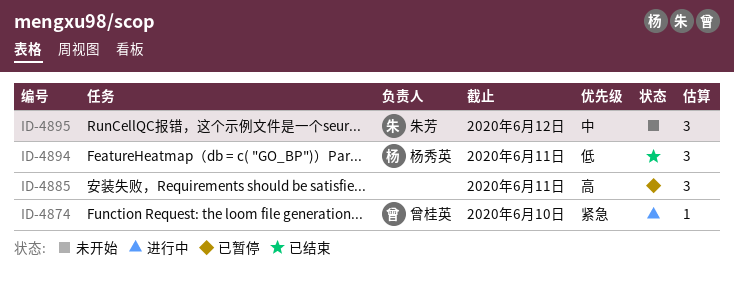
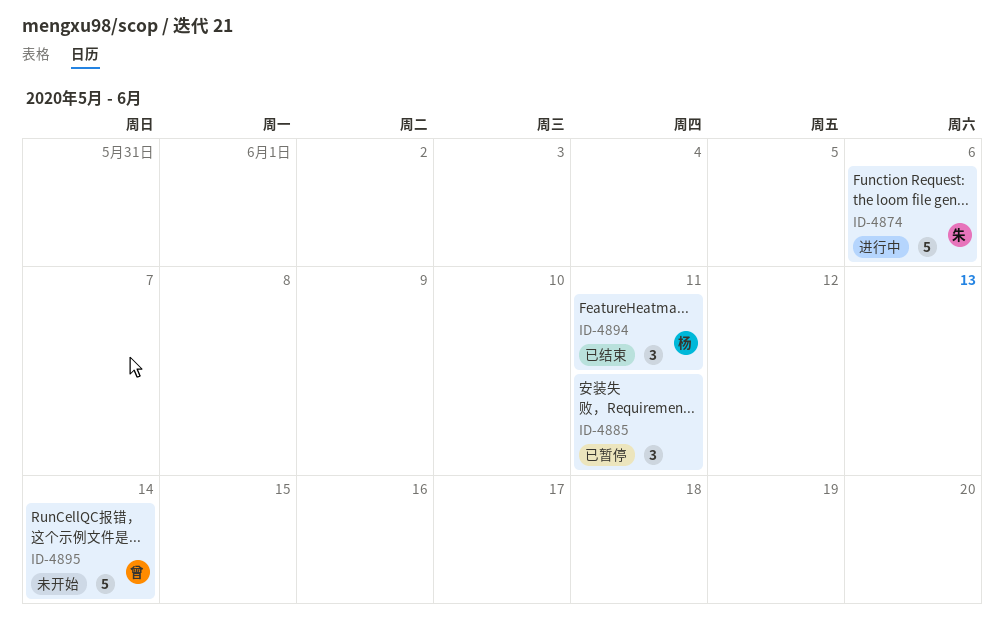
ID-4874, owner: 曾桂英 -> 朱芳
ID-4874, estimate: 1 -> 5
ID-4874, due: Jun 10 -> Jun 6
ID-4895, owner: 朱芳 -> 曾桂英
ID-4895, estimate: 3 -> 5
ID-4895, due: Jun 12 -> Jun 14

